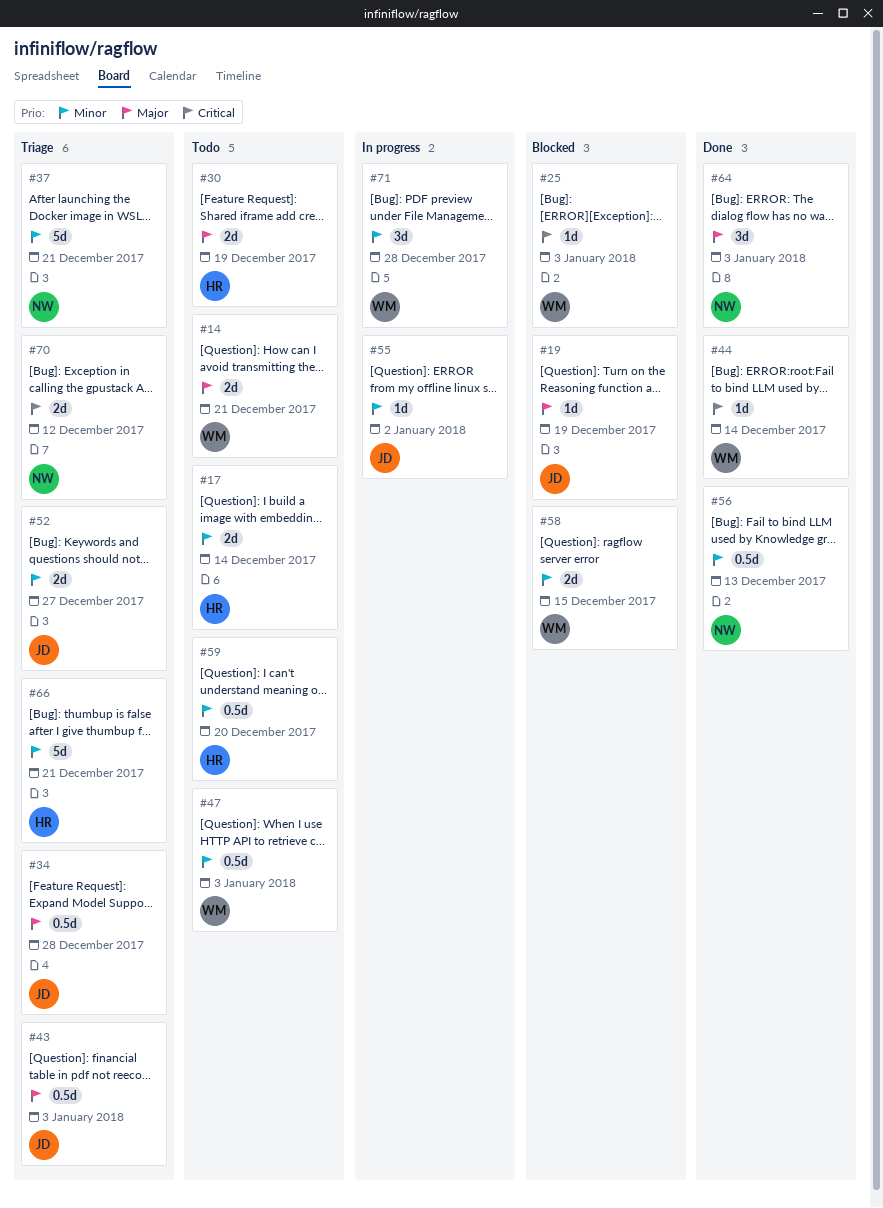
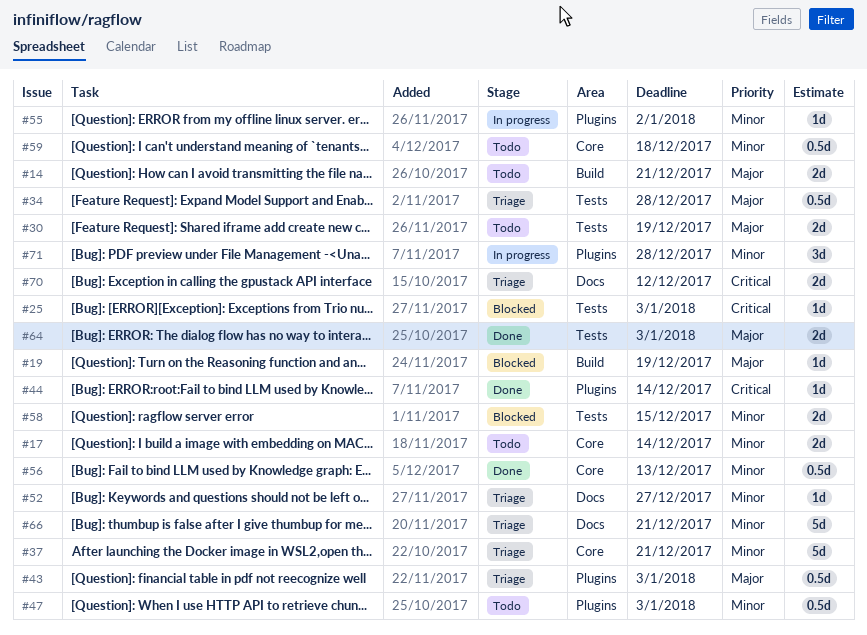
#52, estimate: 2d -> 1d
#59, due: Dec 20 -> Dec 18
#64, estimate: 3d -> 2d

